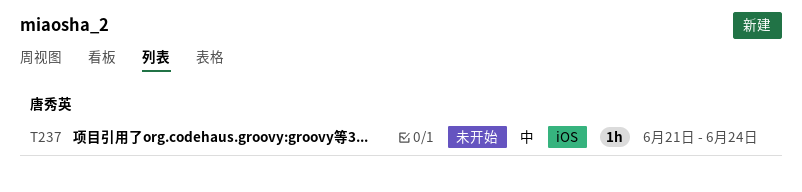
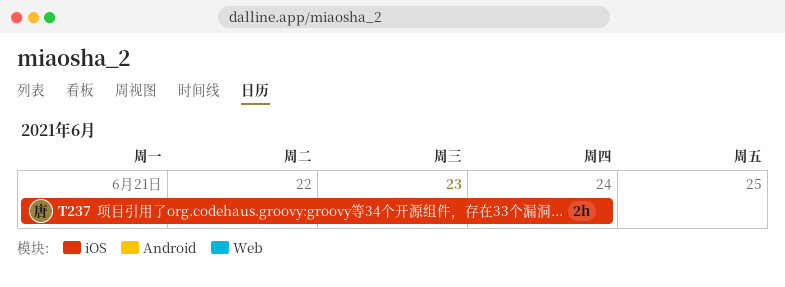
T237, estimate: 1h -> 2h

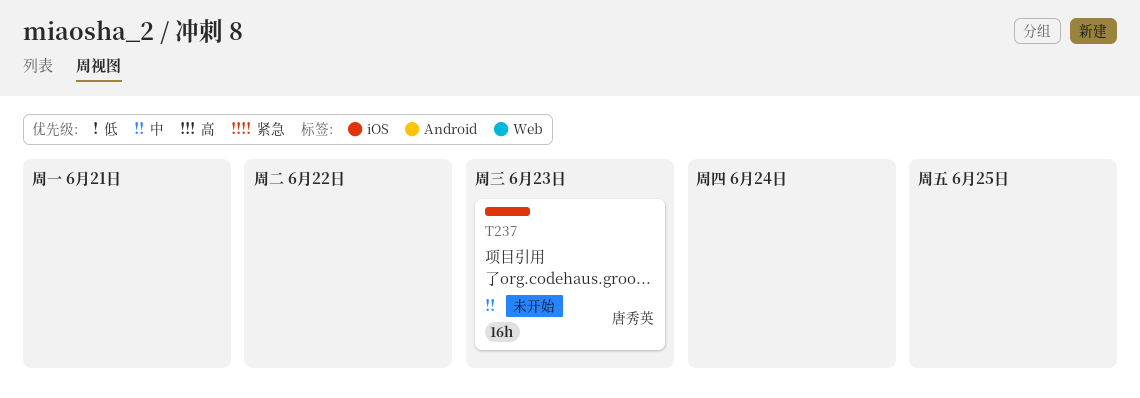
T237, estimate: 2h -> 16h
T237, due: Jun 24 -> Jun 23

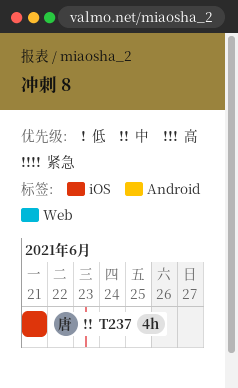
T237, estimate: 16h -> 4h
T237, due: Jun 23 -> Jun 21

